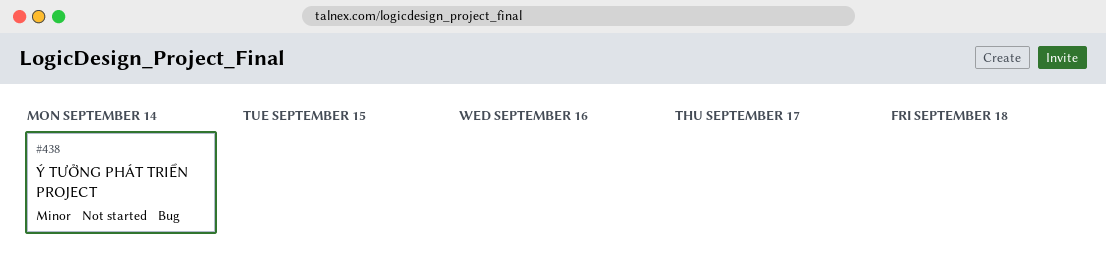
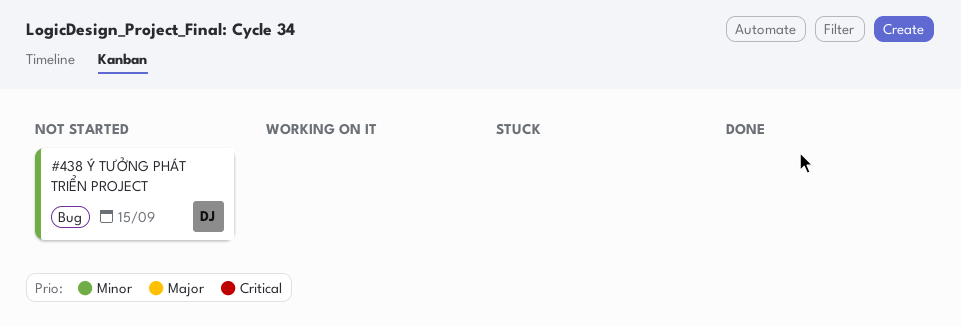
#438, due: Sep 14 -> Sep 15

